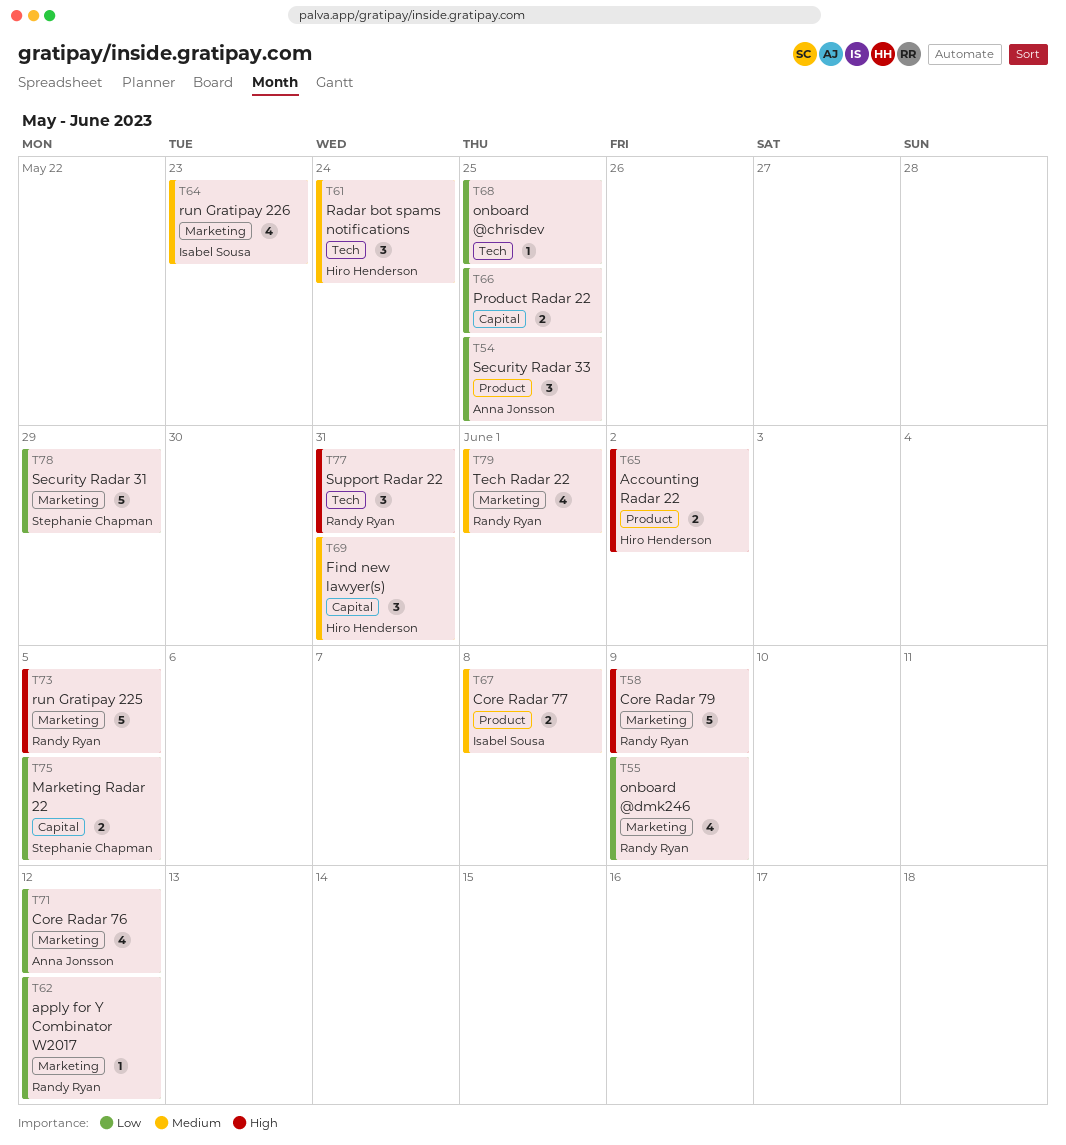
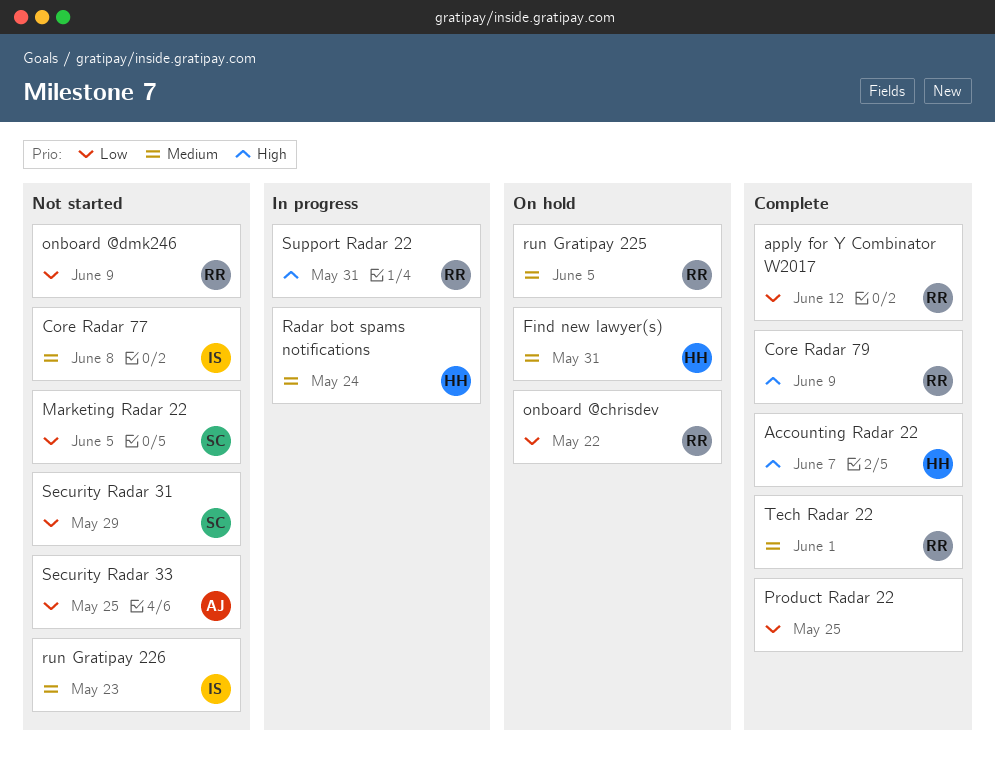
Accounting Radar 22, due: Jun 2 -> Jun 7
Core Radar 76: present -> none
onboard @chrisdev, owner: none -> Randy Ryan
onboard @chrisdev, due: May 25 -> May 22
run Gratipay 225, priority: High -> Medium

